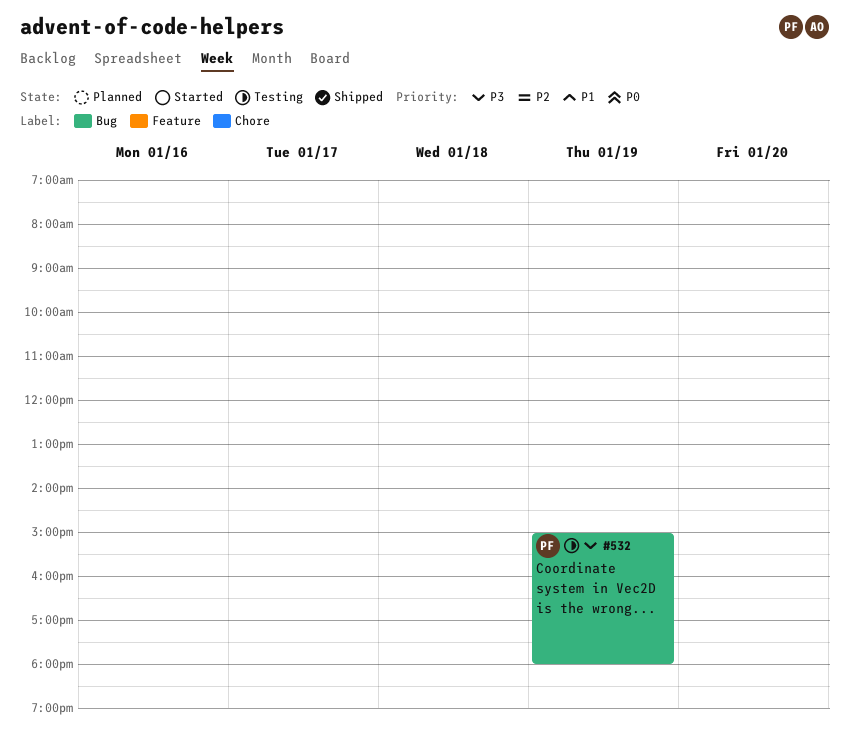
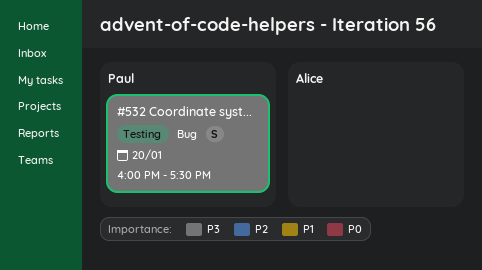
#532, day: Jan 19 -> Jan 20
#532, begins: 15:00 -> 16:00
#532, ends: 18:00 -> 17:30

